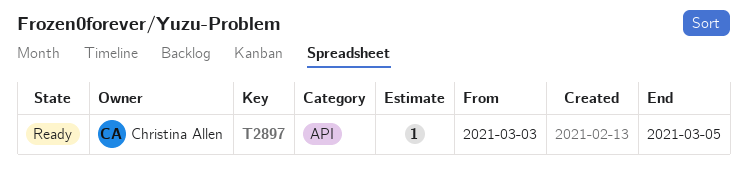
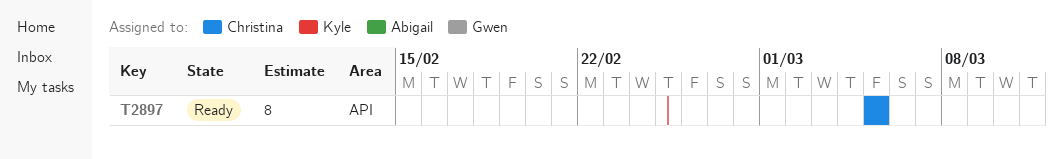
T2897, estimate: 1 -> 8
T2897, start: Mar 3 -> Mar 5

